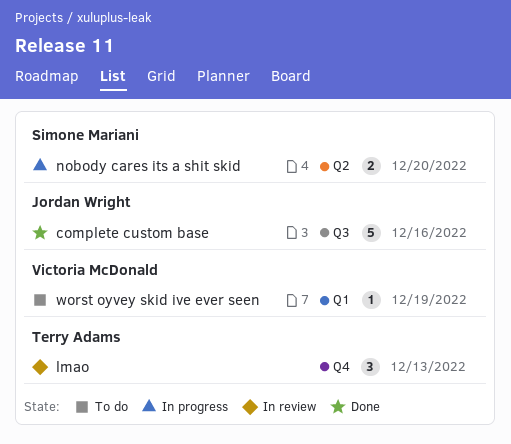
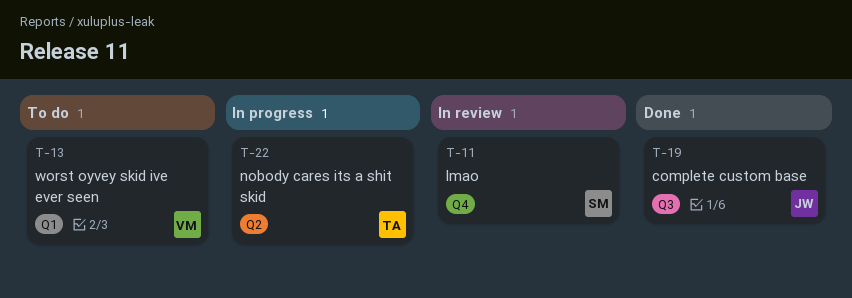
lmao, owner: Terry Adams -> Simone Mariani
nobody cares its a shit skid, owner: Simone Mariani -> Terry Adams

